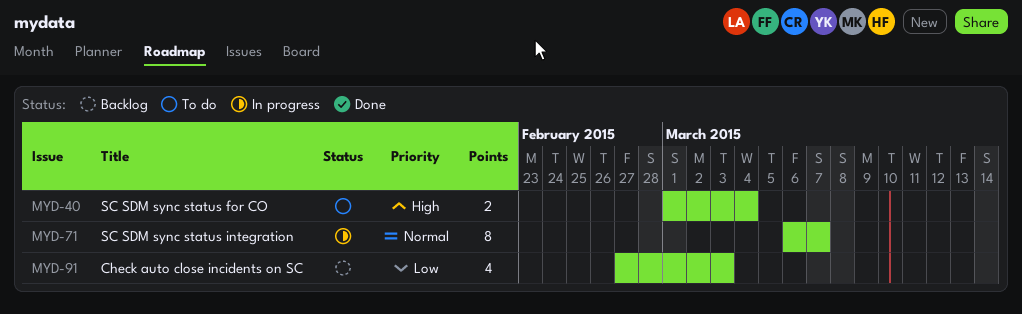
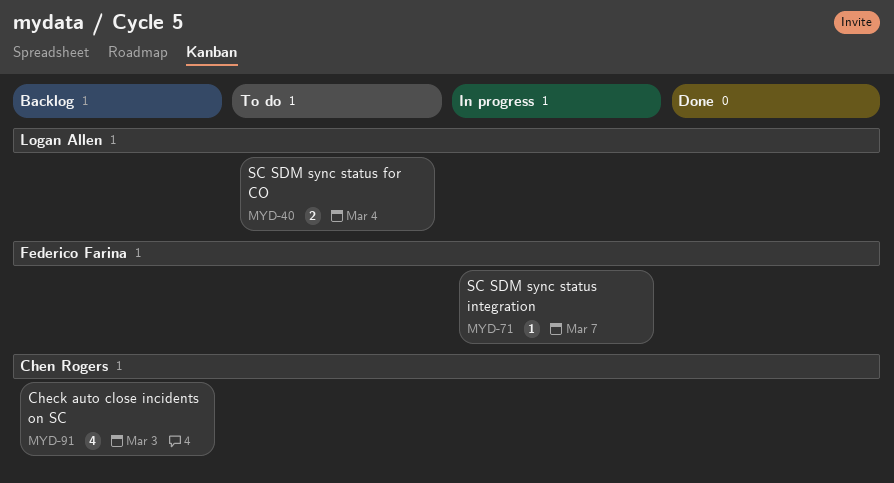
MYD-71, estimate: 8 -> 1

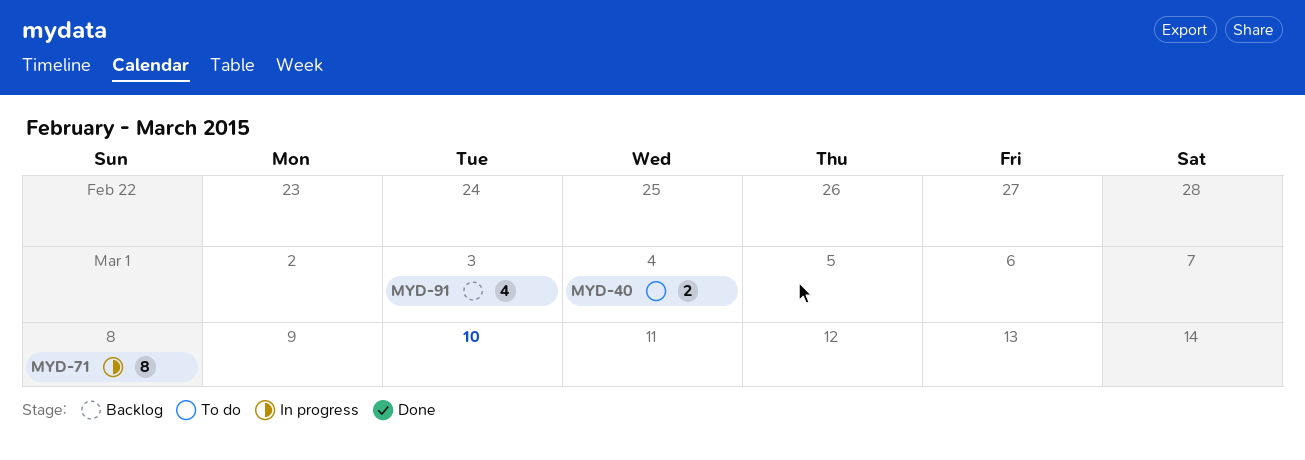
MYD-71, estimate: 1 -> 8
MYD-71, due: Mar 7 -> Mar 8

